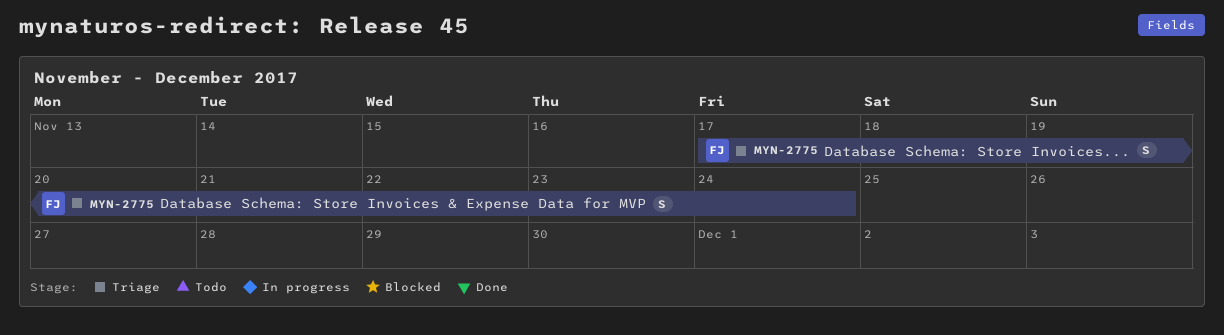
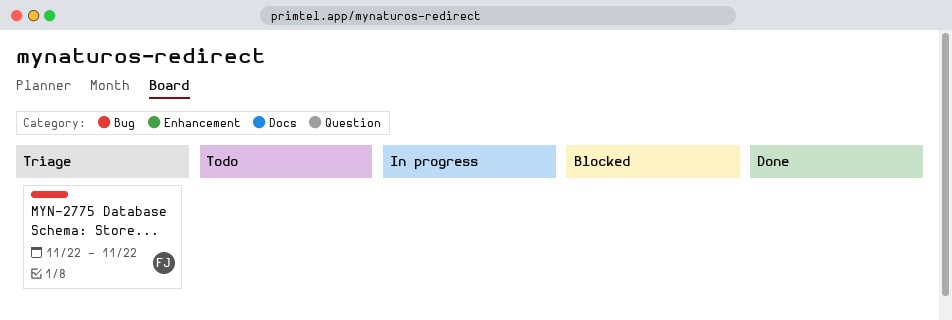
MYN-2775, start: Nov 17 -> Nov 22
MYN-2775, due: Nov 24 -> Nov 22

